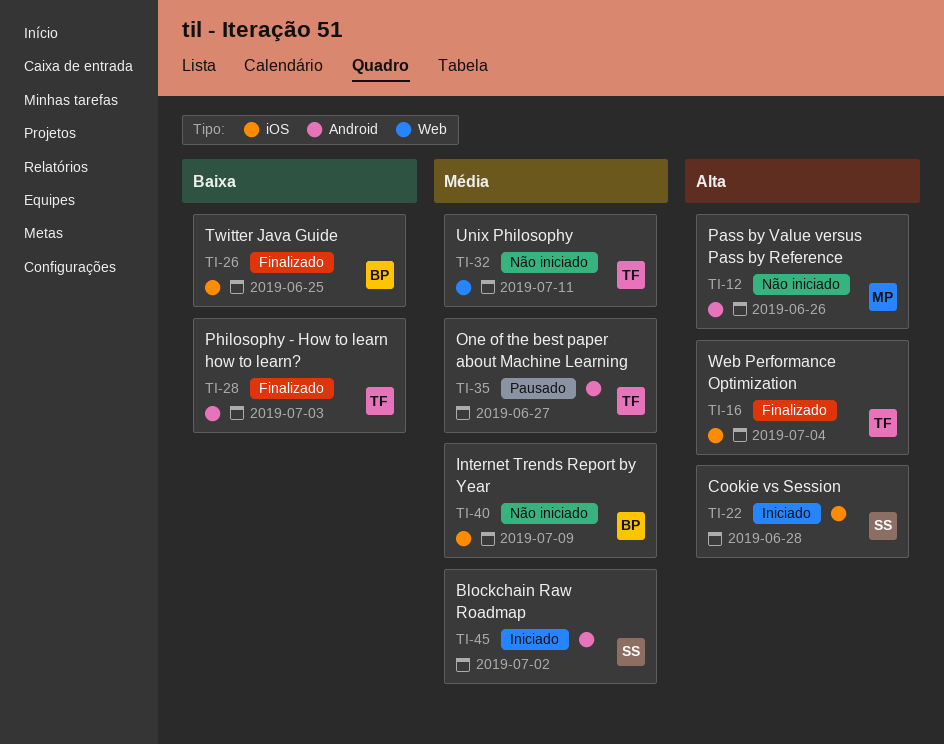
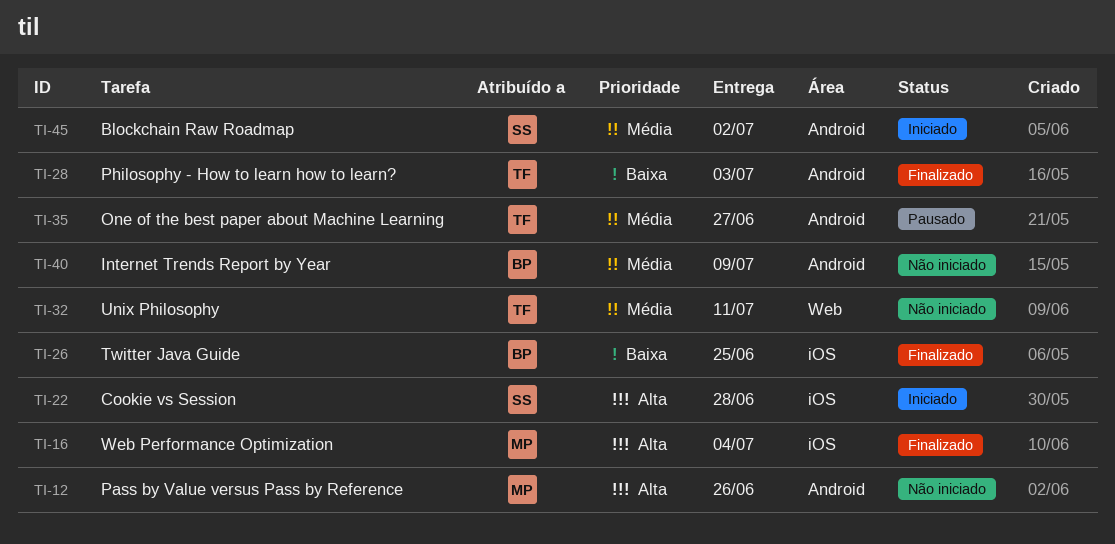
TI-16, owner: TF -> MP
TI-40, label: iOS -> Android

